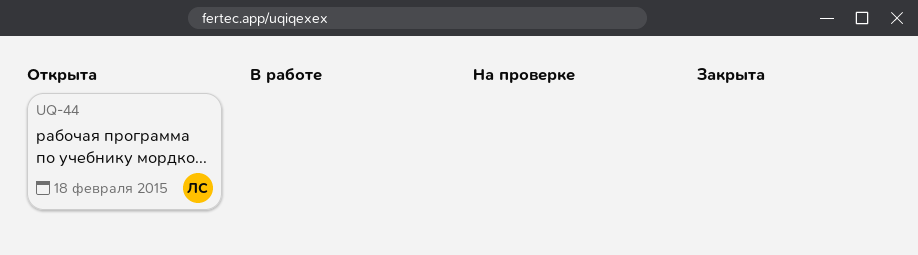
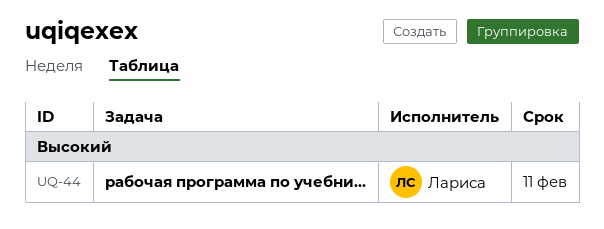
UQ-44, due: Feb 18 -> Feb 11

